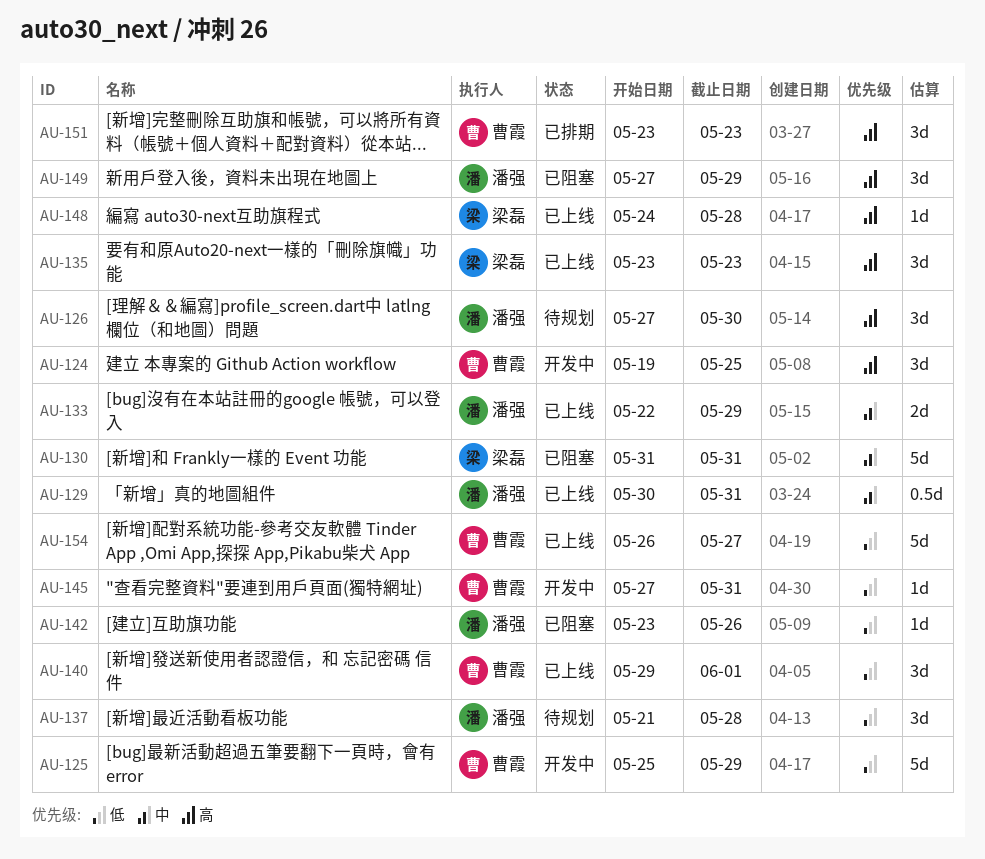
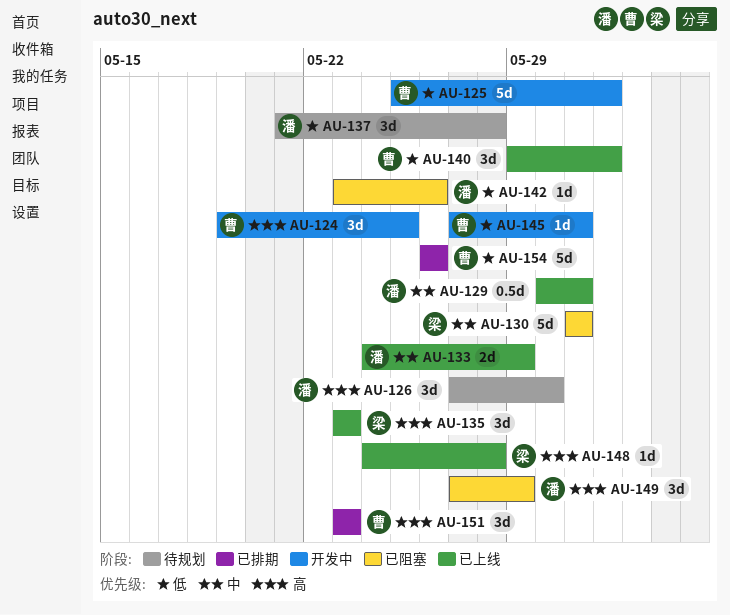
AU-125, due: May 29 -> Jun 1
AU-133, start: May 22 -> May 24
AU-154, status: 已上线 -> 已排期
AU-154, due: May 27 -> May 26

